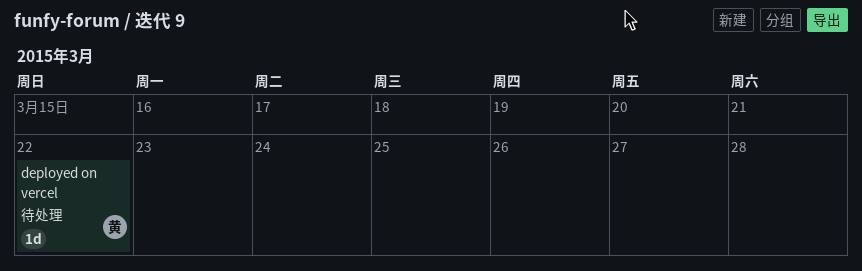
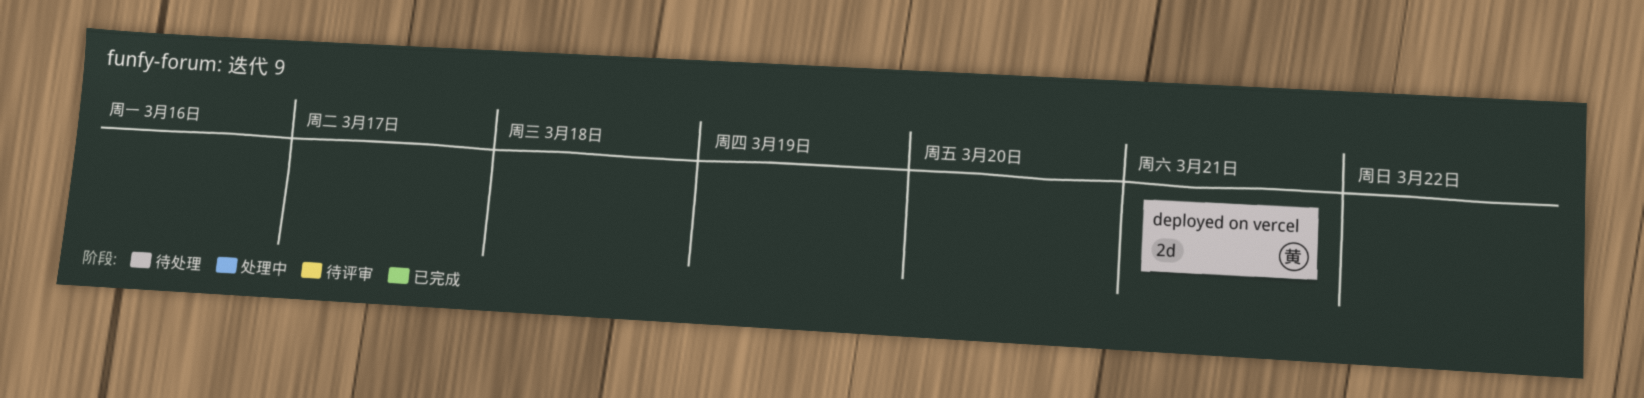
deployed on vercel, estimate: 1d -> 2d
deployed on vercel, due: Mar 22 -> Mar 21

